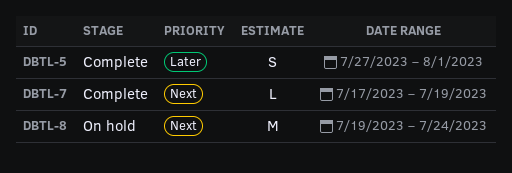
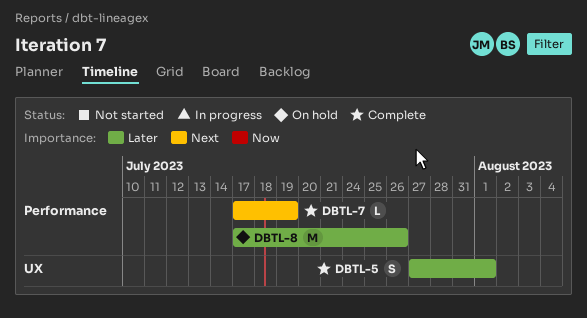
DBTL-8, priority: Next -> Later
DBTL-8, start: Jul 19 -> Jul 17
DBTL-8, due: Jul 24 -> Jul 26

